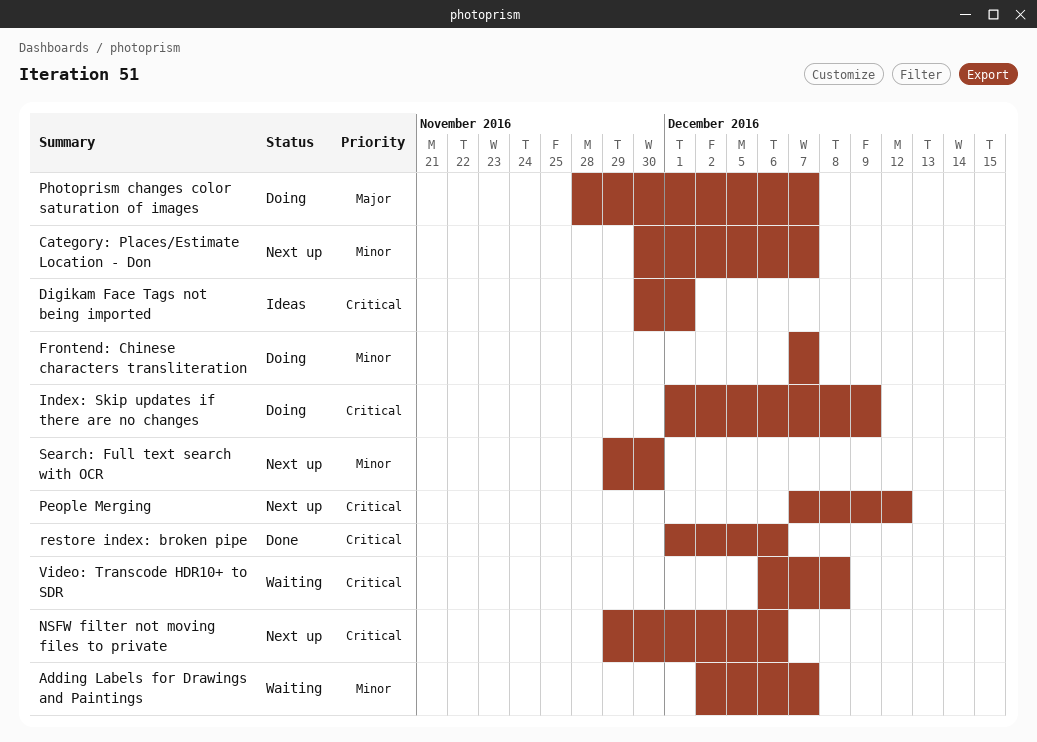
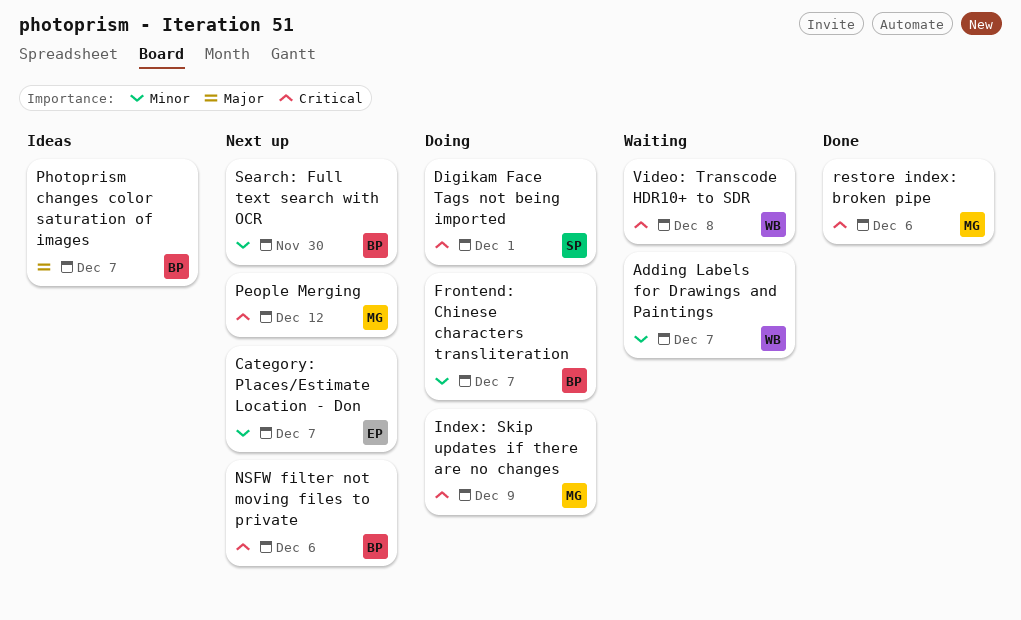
Digikam Face Tags not being imported, status: Ideas -> Doing
Photoprism changes color saturation of images, status: Doing -> Ideas

